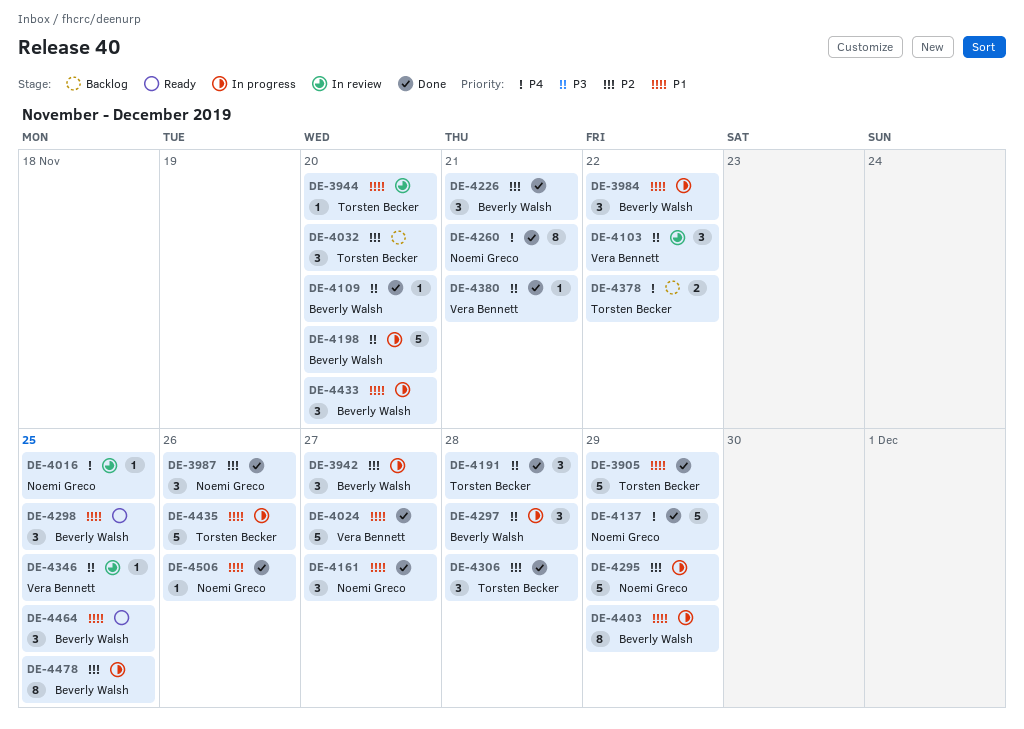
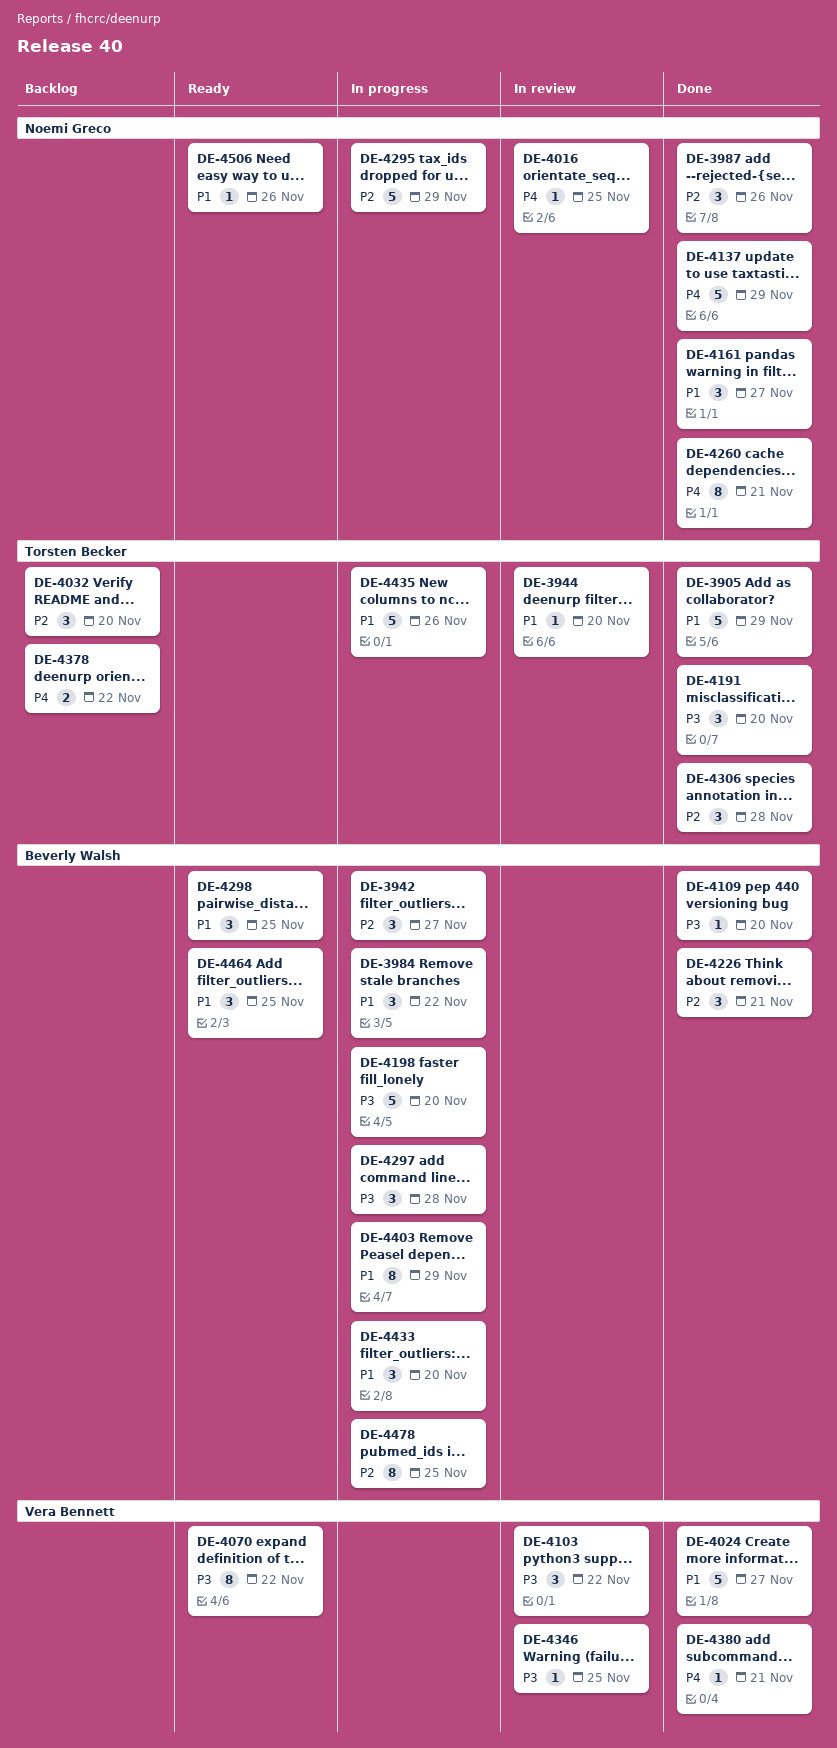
DE-4070: none -> present
DE-4191, due: Nov 28 -> Nov 20
DE-4380, priority: P3 -> P4
DE-4506, status: Done -> Ready

